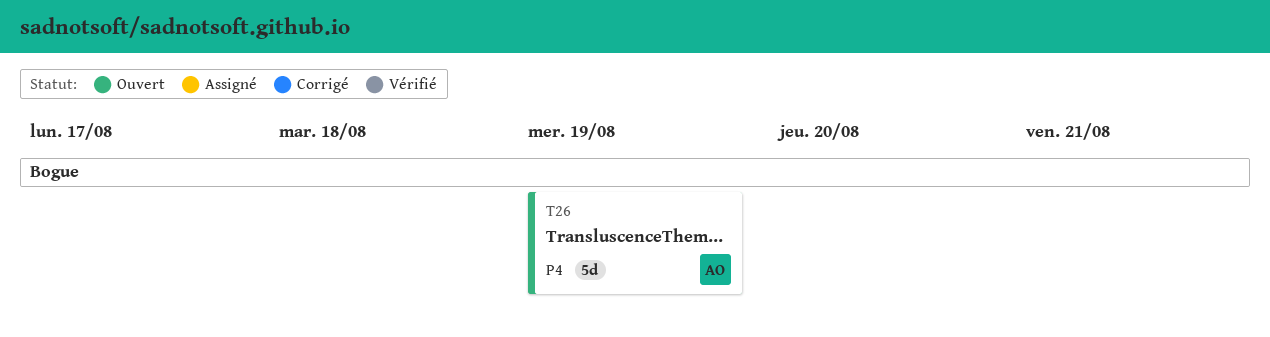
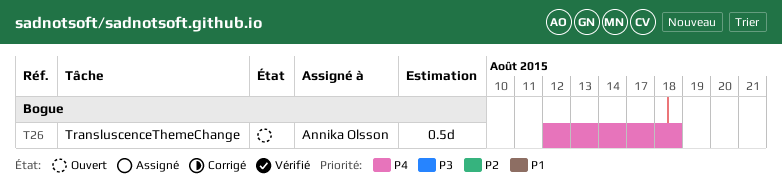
T26, estimate: 5d -> 0.5d
T26, due: Aug 19 -> Aug 18

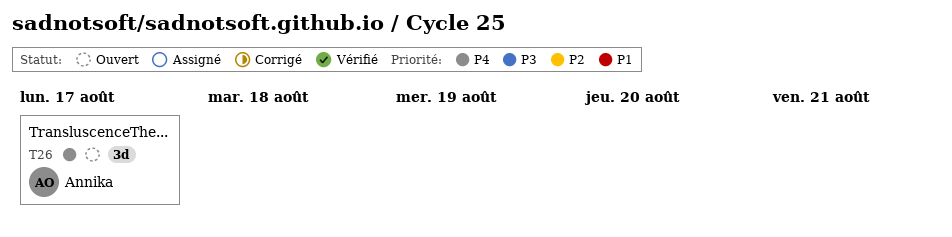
T26, estimate: 0.5d -> 3d
T26, due: Aug 18 -> Aug 17

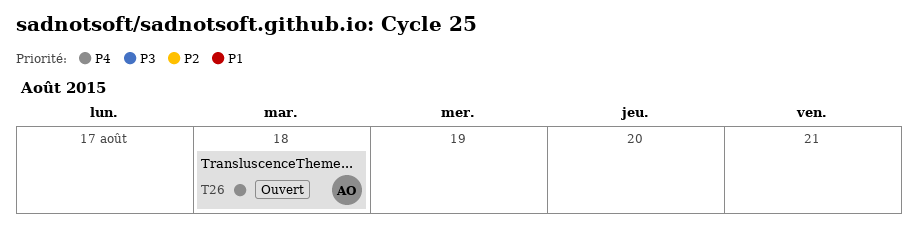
T26, due: Aug 17 -> Aug 18

